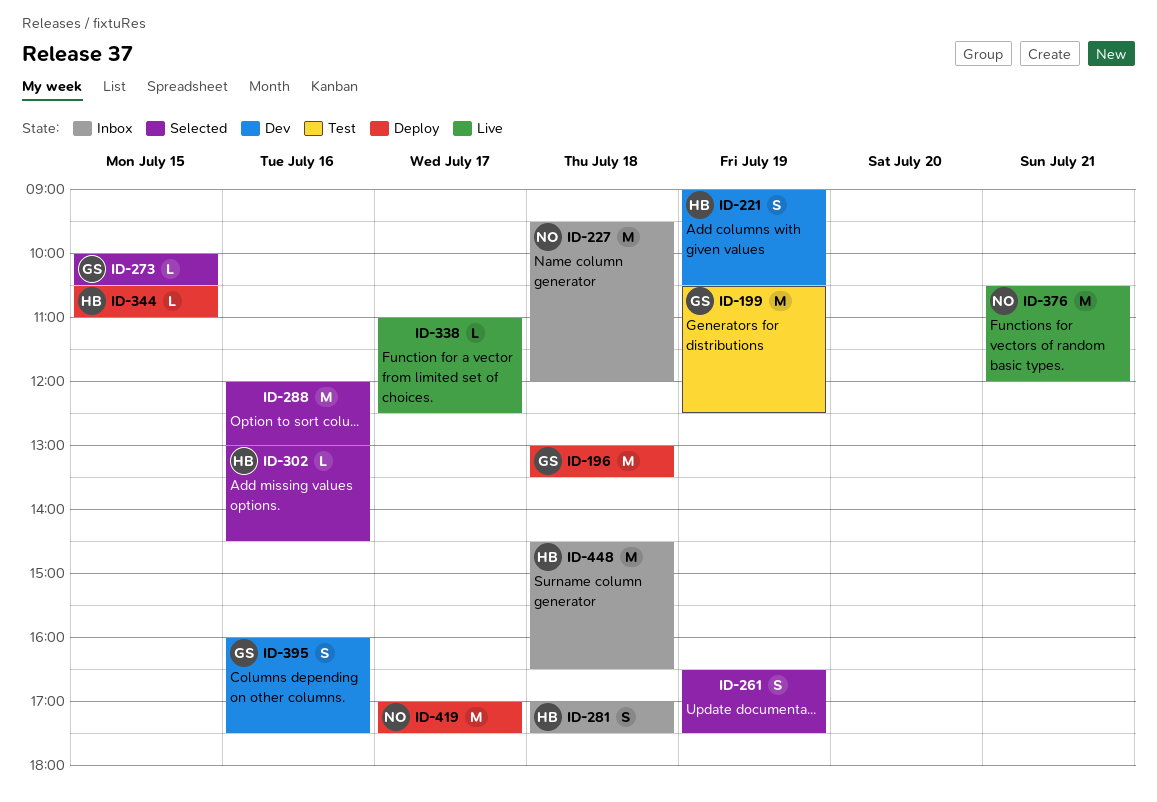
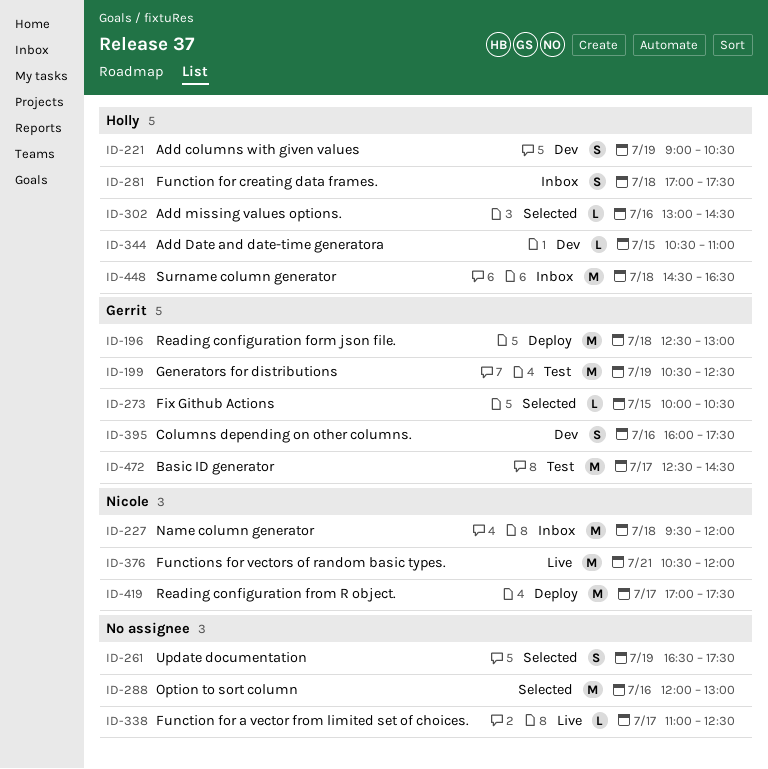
ID-196, begins: 13:00 -> 12:30
ID-196, ends: 13:30 -> 13:00
ID-344, status: Deploy -> Dev
ID-472: none -> present

